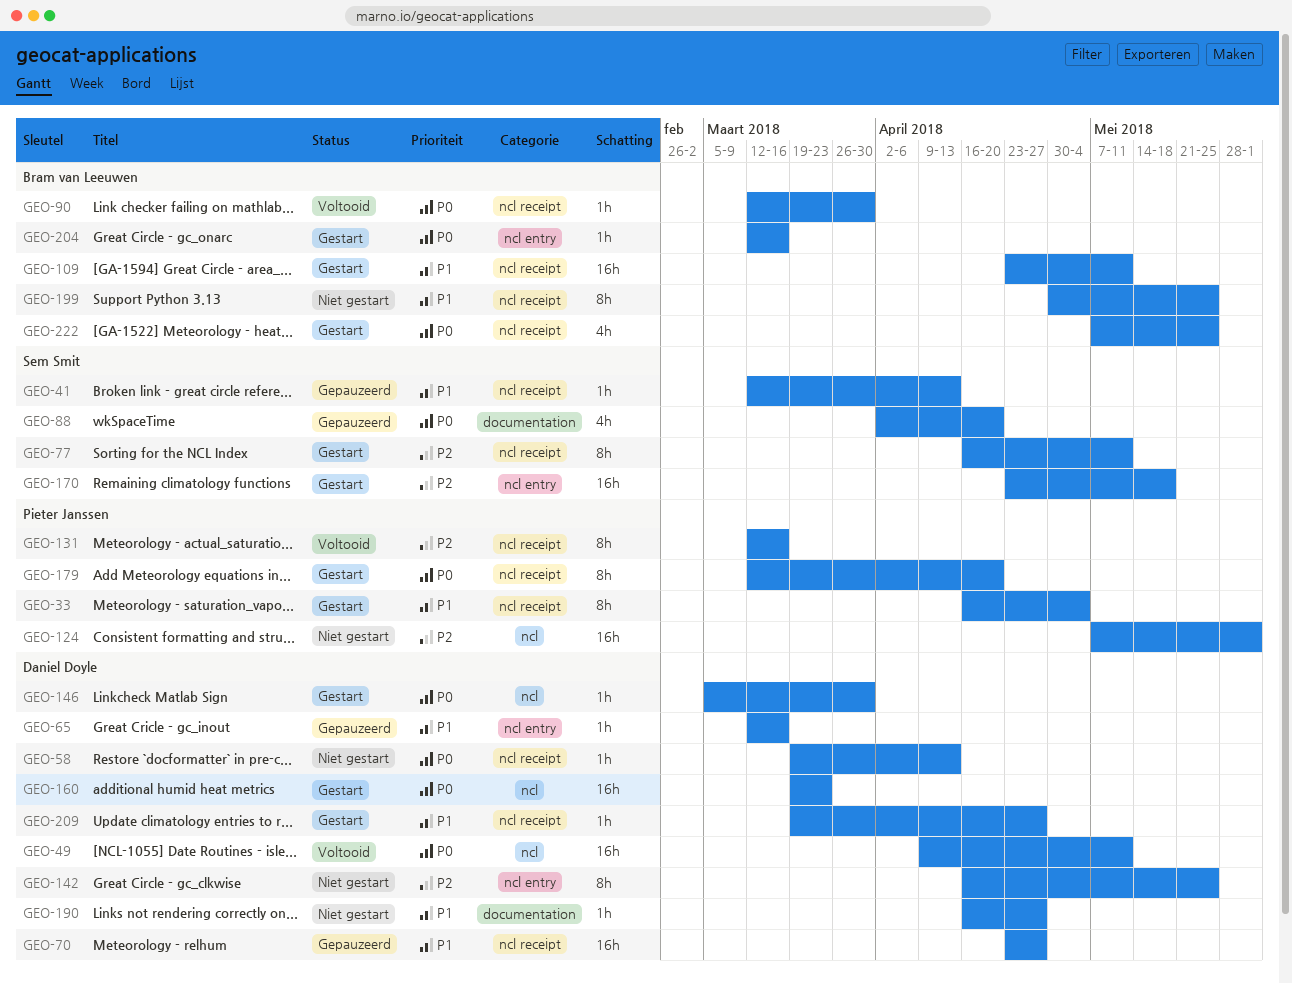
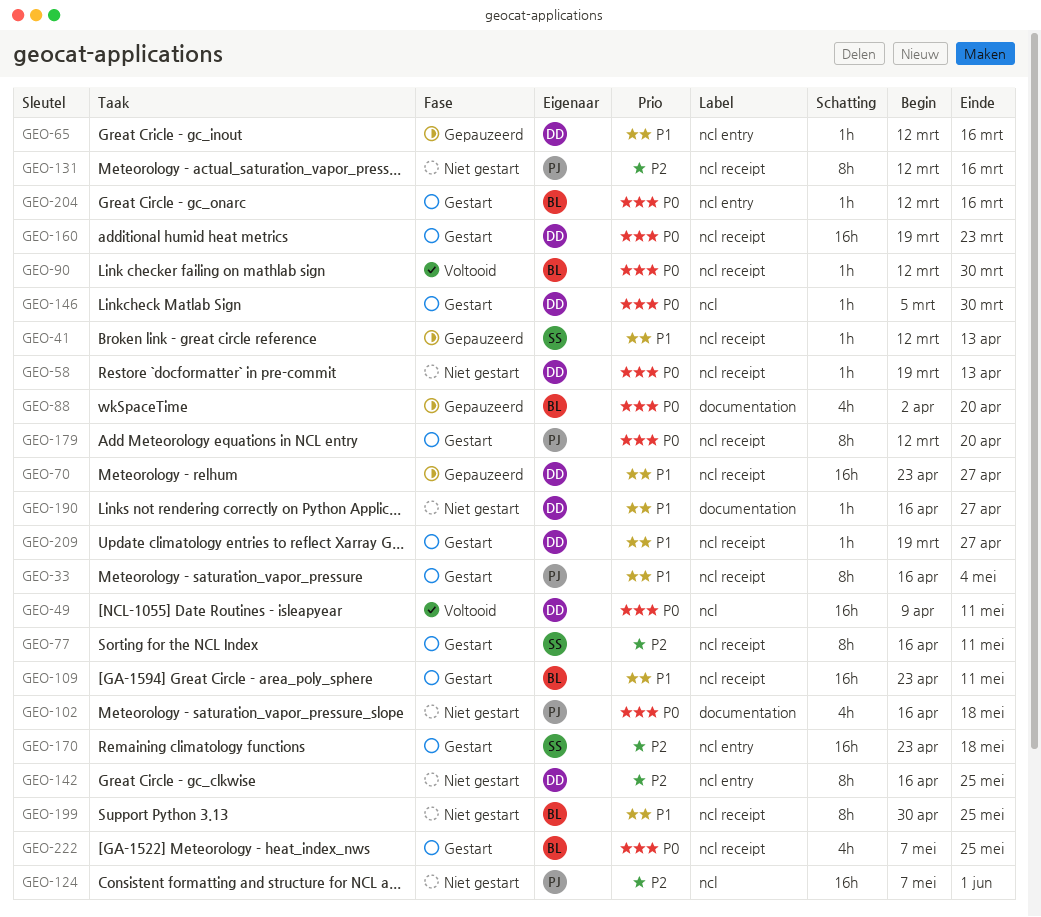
GEO-88, owner: Sem Smit -> Bram van Leeuwen
GEO-102: none -> present
GEO-131, status: Voltooid -> Niet gestart
GEO-160, label: ncl -> ncl receipt

